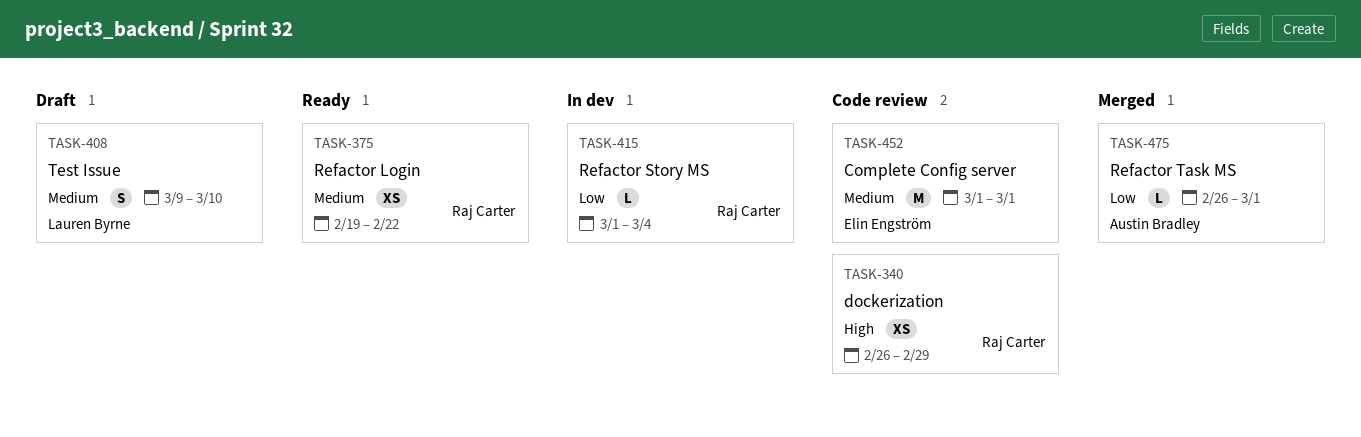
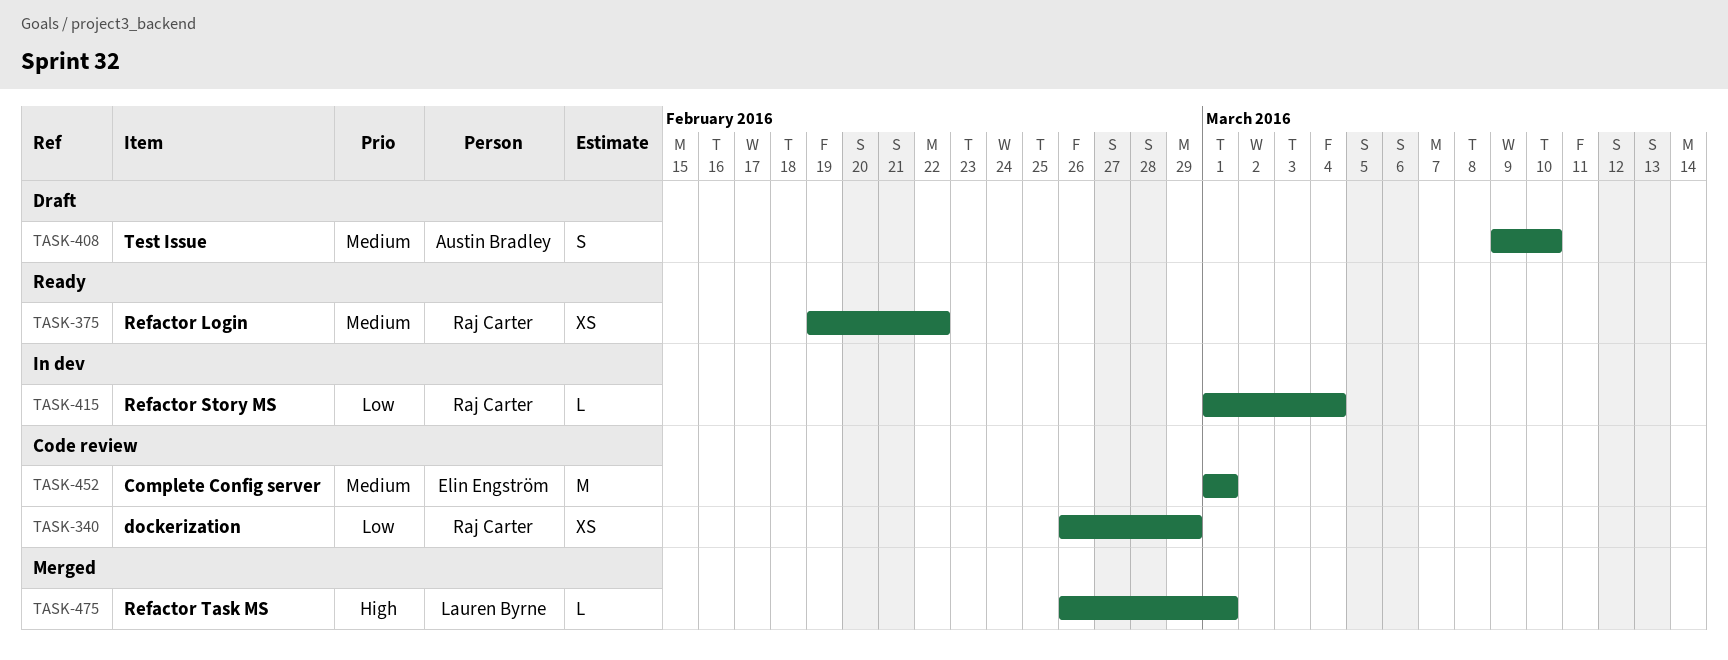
TASK-340, priority: High -> Low
TASK-408, owner: Lauren Byrne -> Austin Bradley
TASK-475, owner: Austin Bradley -> Lauren Byrne
TASK-475, priority: Low -> High

